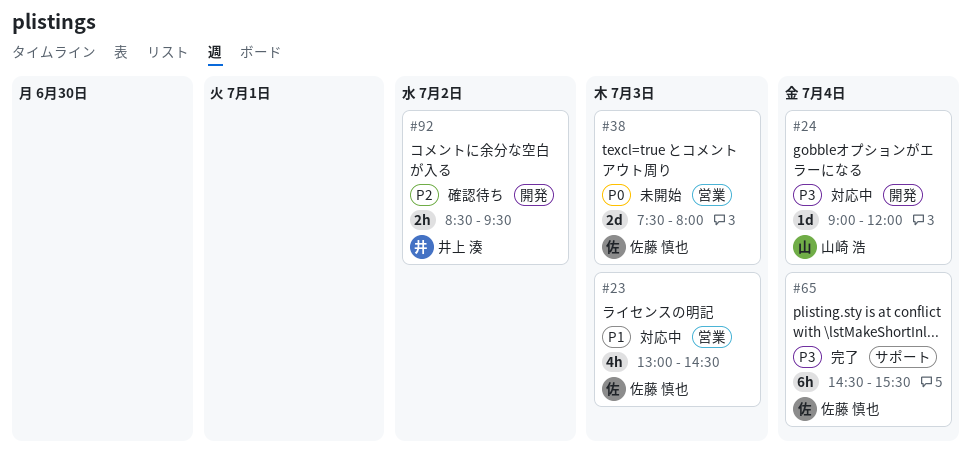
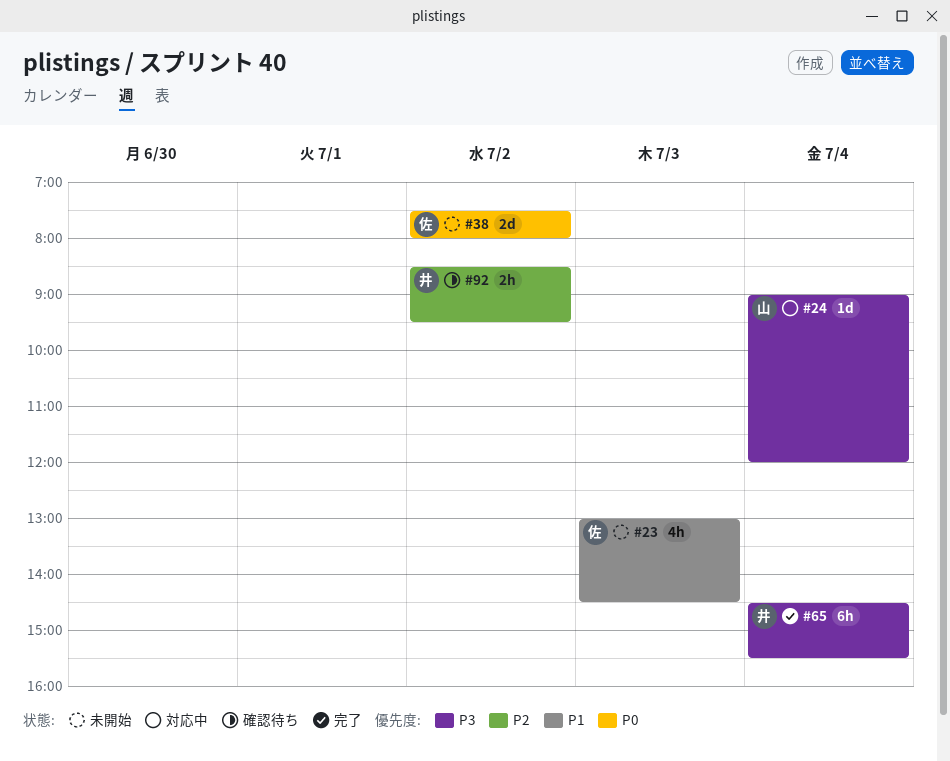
#23, status: 対応中 -> 未開始
#38, day: Jul 3 -> Jul 2
#65, owner: 佐藤 慎也 -> 井上 湊

